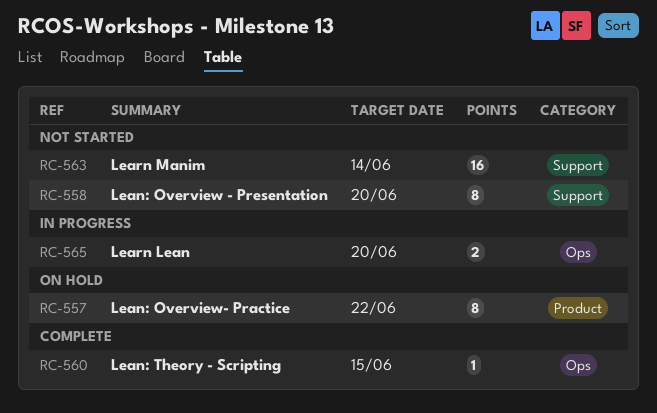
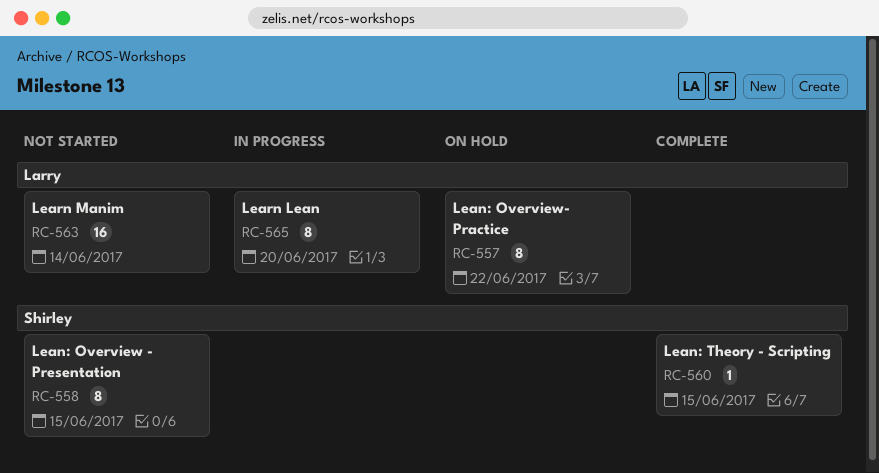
RC-558, due: Jun 20 -> Jun 15
RC-565, estimate: 2 -> 8

